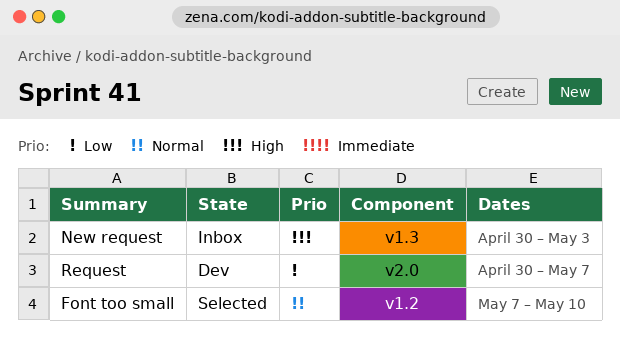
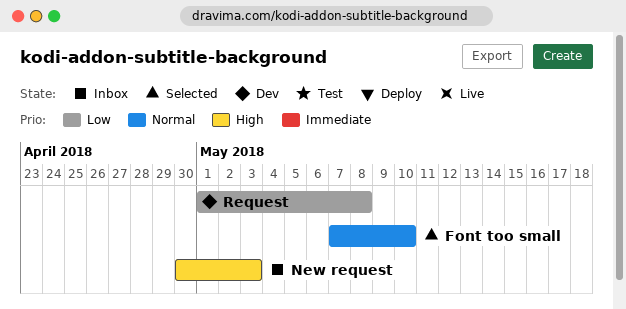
Request, start: Apr 30 -> May 1
Request, due: May 7 -> May 8

